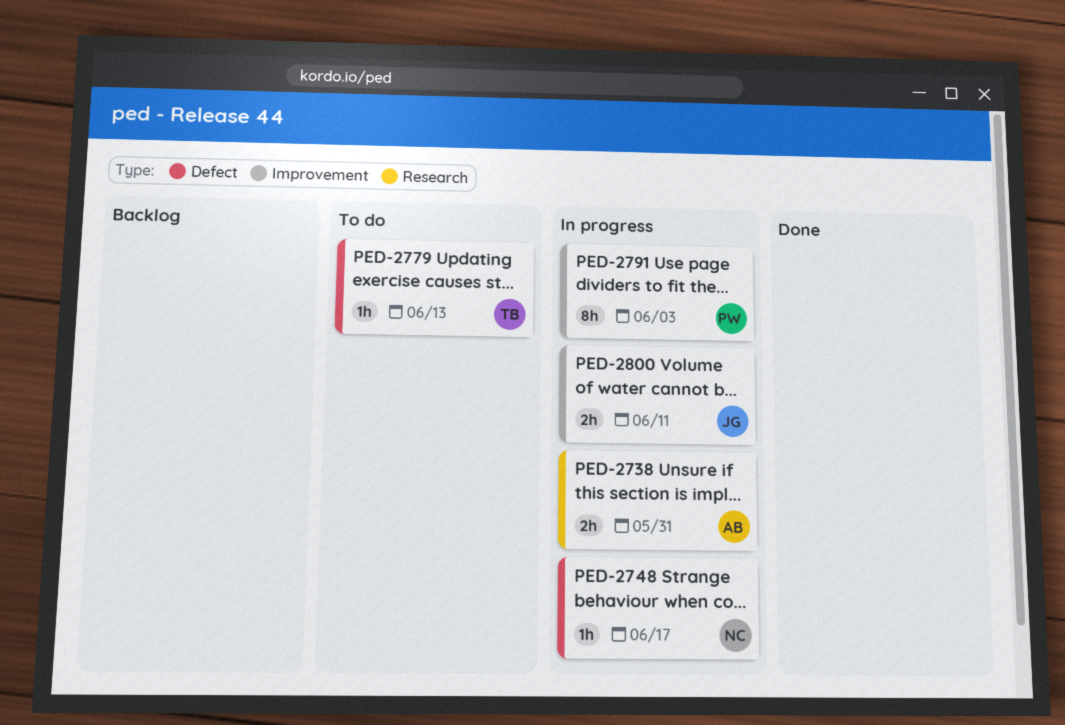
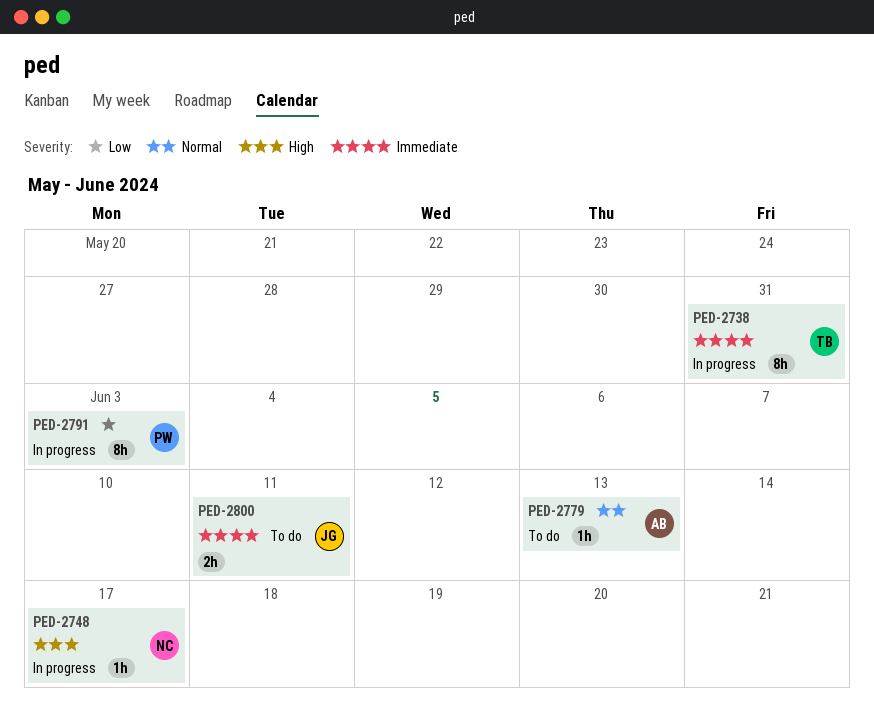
PED-2738, owner: AB -> TB
PED-2738, estimate: 2h -> 8h
PED-2779, owner: TB -> AB
PED-2800, status: In progress -> To do

